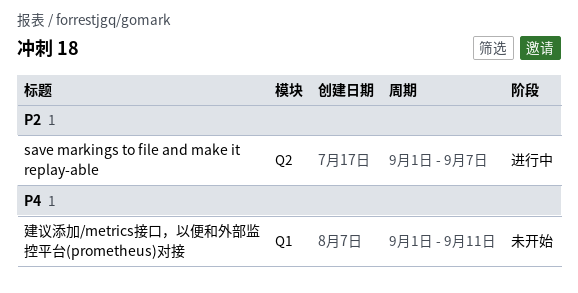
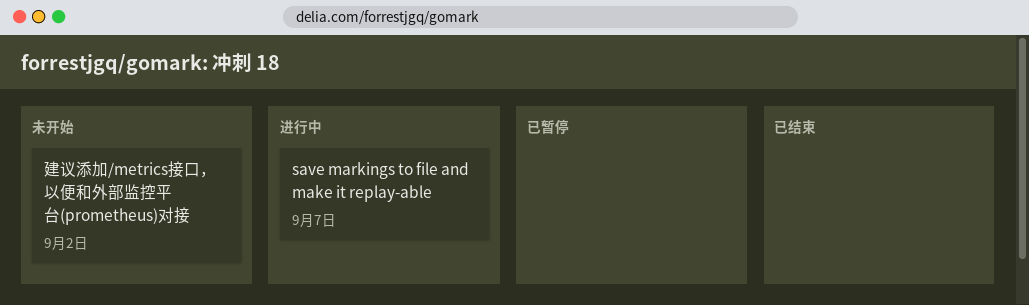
建议添加/metrics接口，以便和外部监控平台(prometheus)对接, due: Sep 11 -> Sep 2

